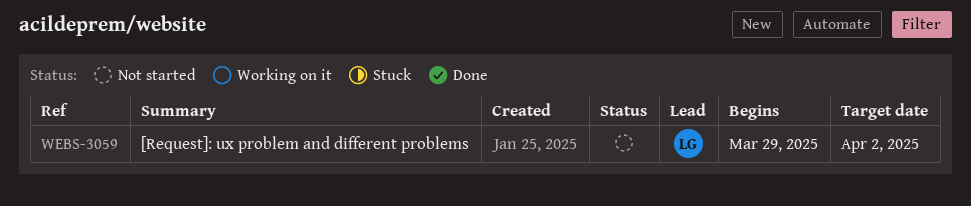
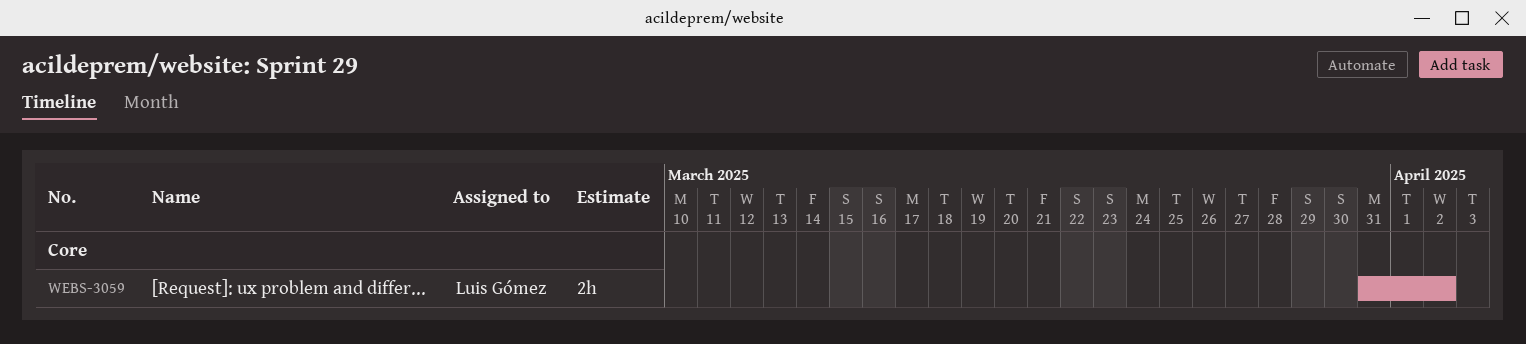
WEBS-3059, start: Mar 29 -> Mar 31

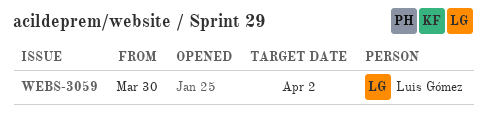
WEBS-3059, start: Mar 31 -> Mar 30

